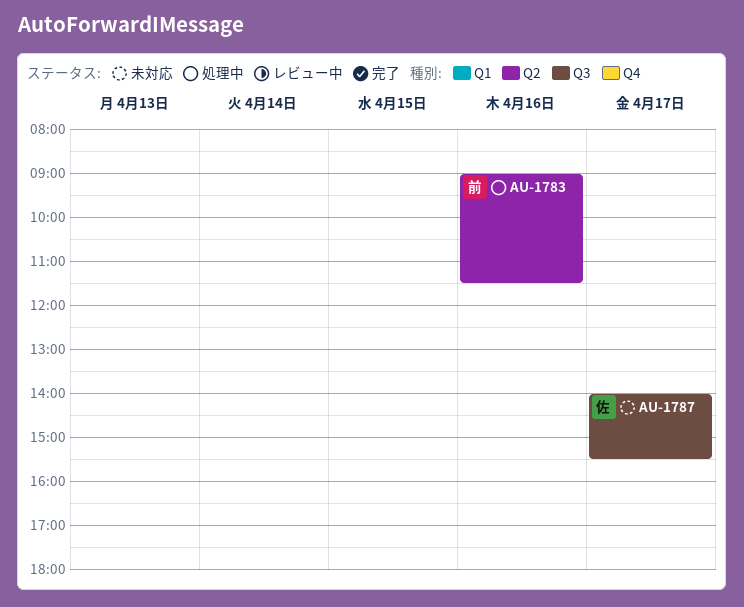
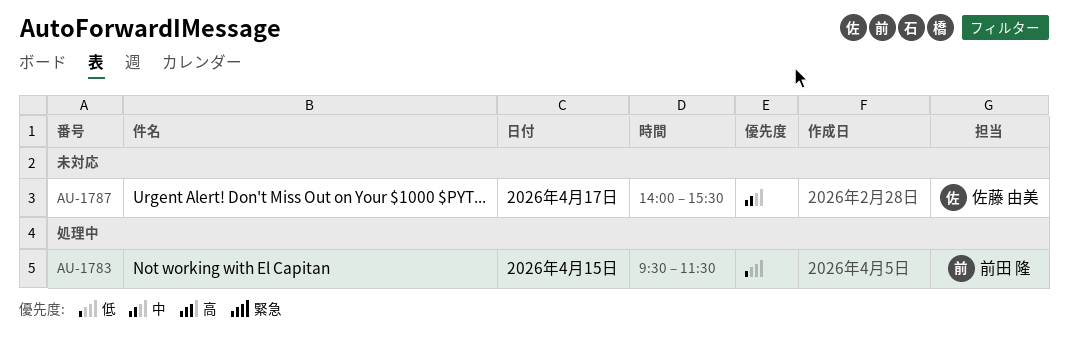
AU-1783, day: Apr 16 -> Apr 15
AU-1783, begins: 09:00 -> 09:30

